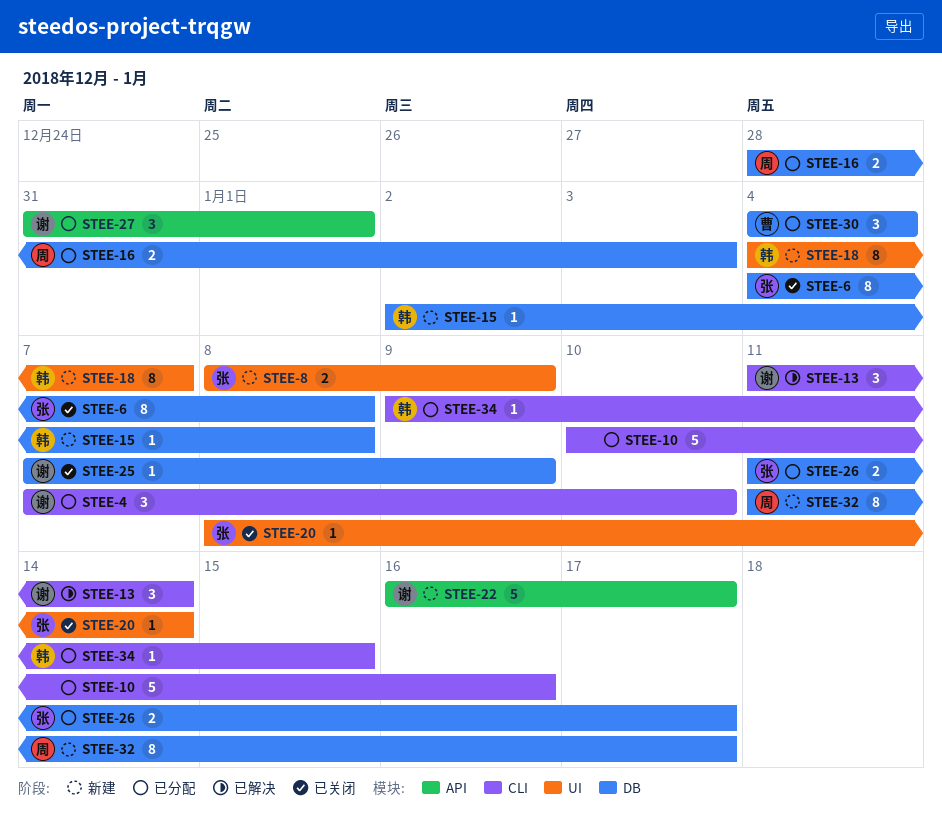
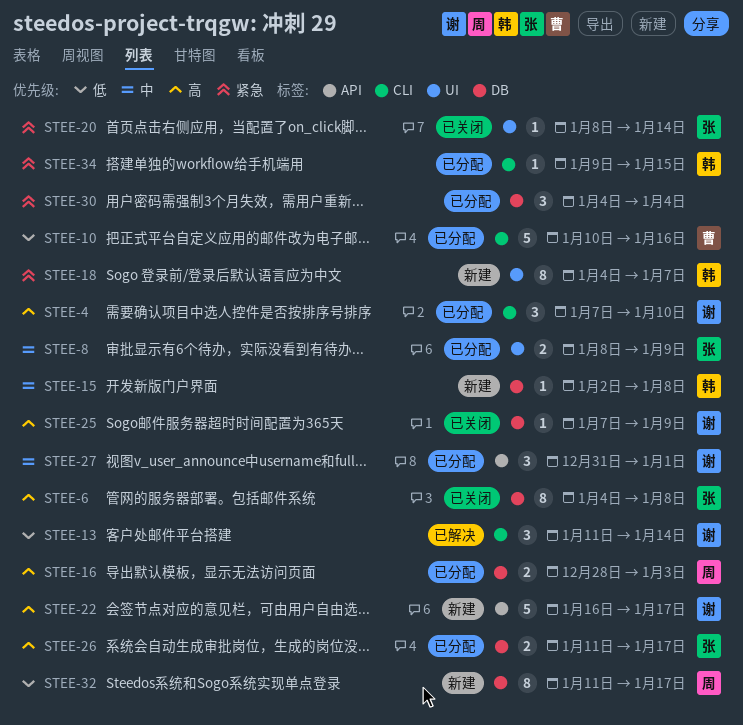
STEE-8, status: 新建 -> 已分配
STEE-10, owner: none -> 曹
STEE-30, owner: 曹 -> none

